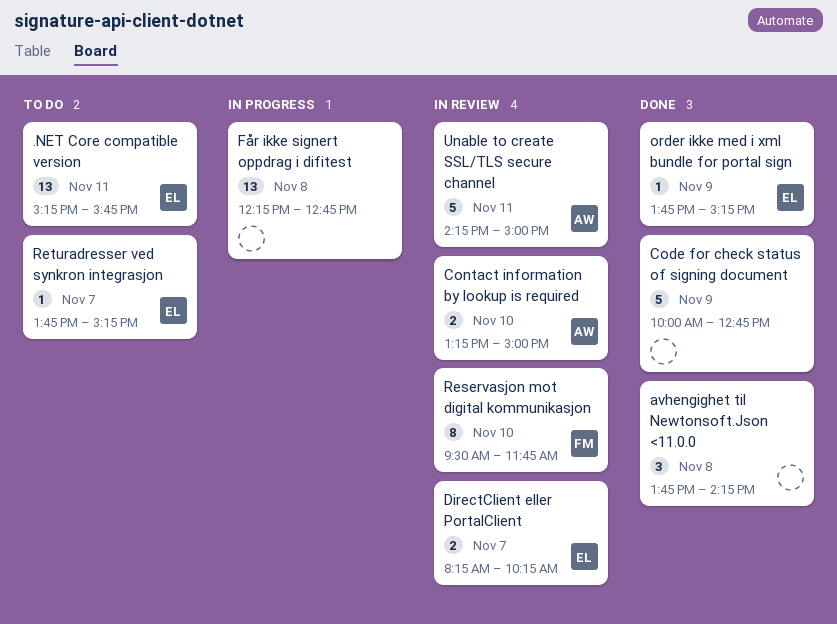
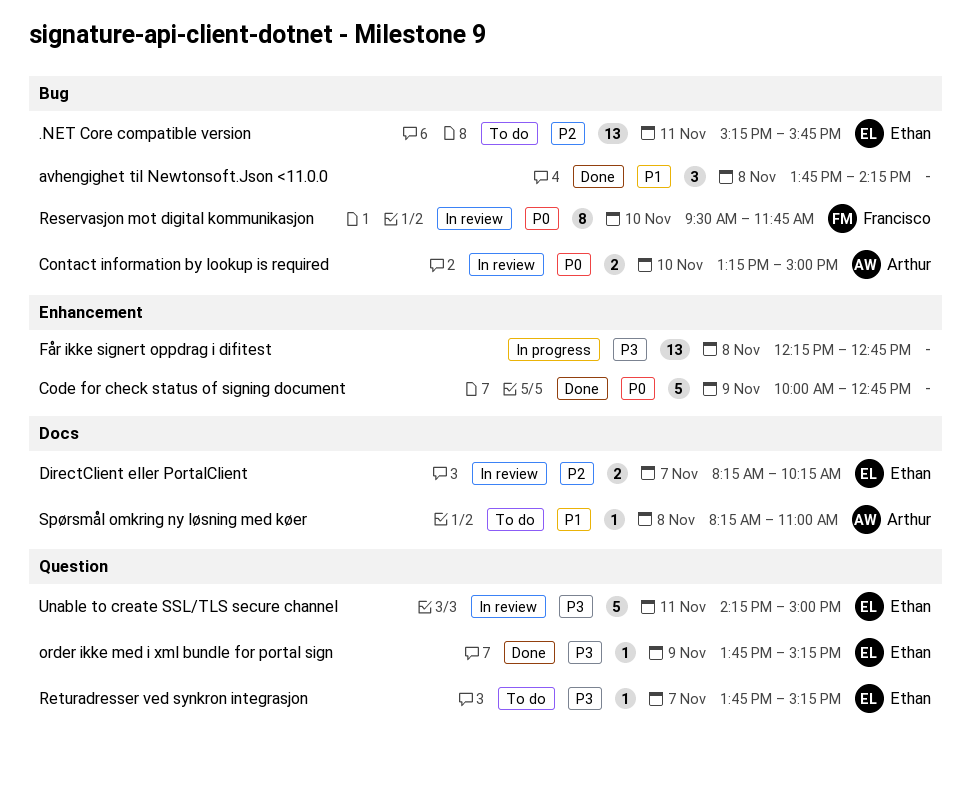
Spørsmål omkring ny løsning med køer: none -> present
Unable to create SSL/TLS secure channel, owner: Arthur -> Ethan

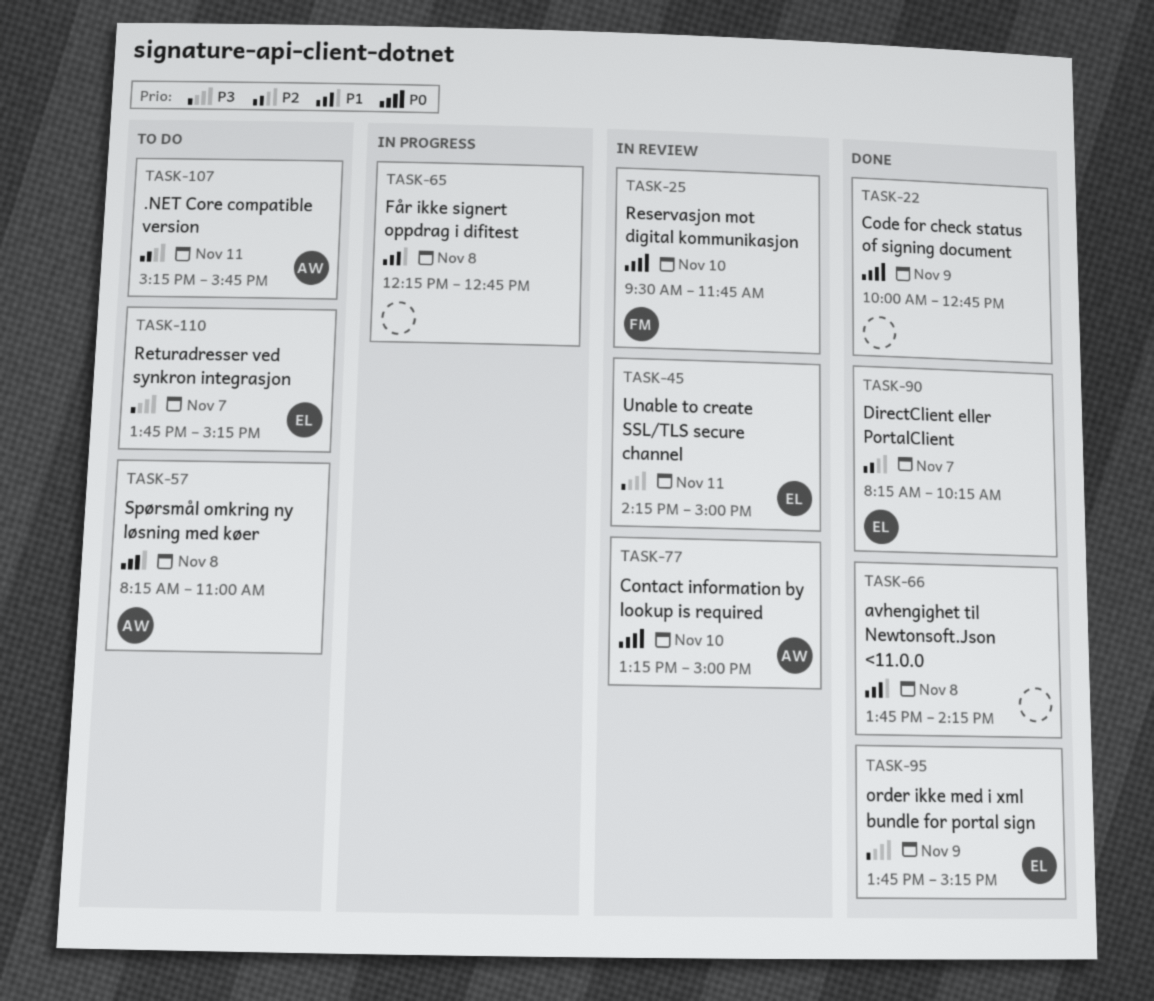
.NET Core compatible version, owner: Ethan -> Arthur
DirectClient eller PortalClient, status: In review -> Done
Får ikke signert oppdrag i difitest, priority: P3 -> P1

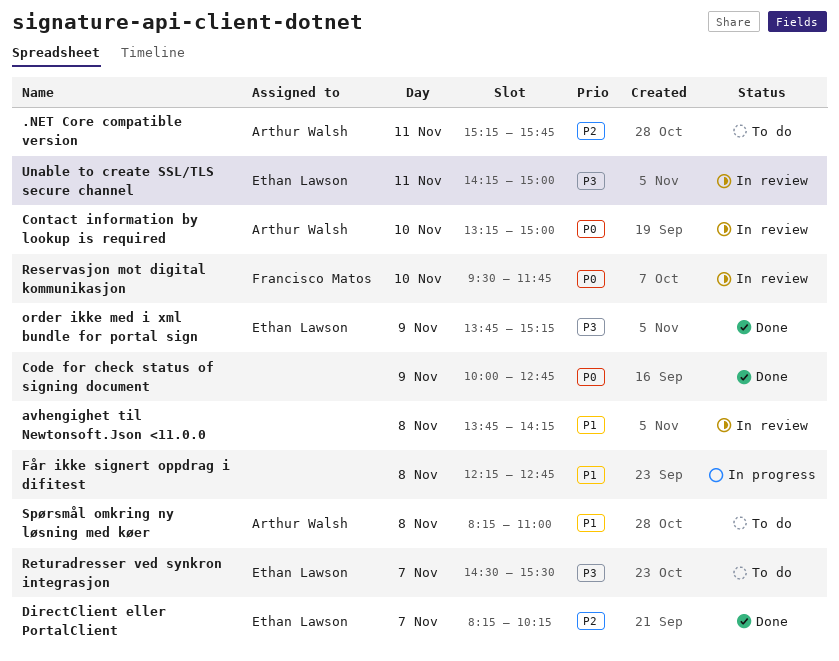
avhengighet til Newtonsoft.Json <11.0.0, status: Done -> In review
Returadresser ved synkron integrasjon, begins: 13:45 -> 14:30
Returadresser ved synkron integrasjon, ends: 15:15 -> 15:30

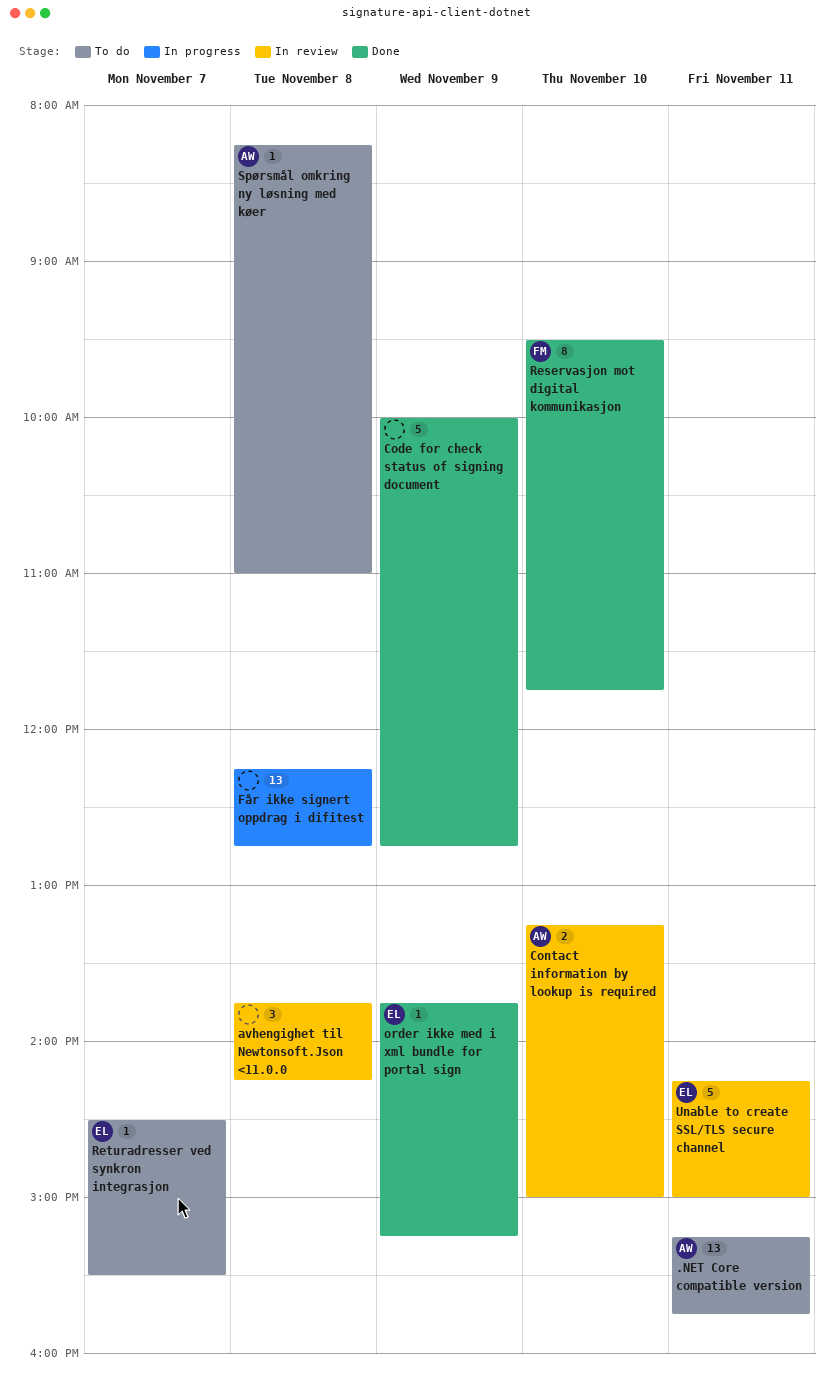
DirectClient eller PortalClient: present -> none
Reservasjon mot digital kommunikasjon, status: In review -> Done

